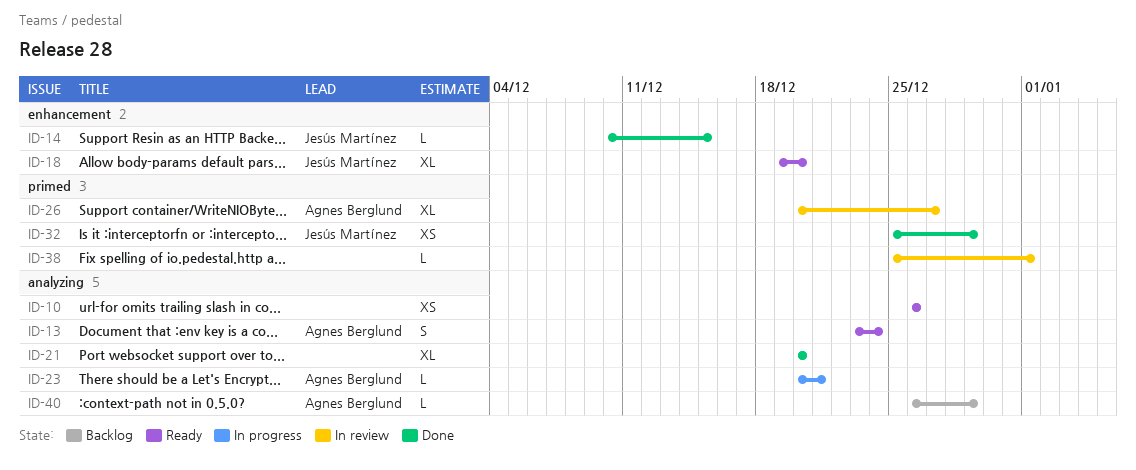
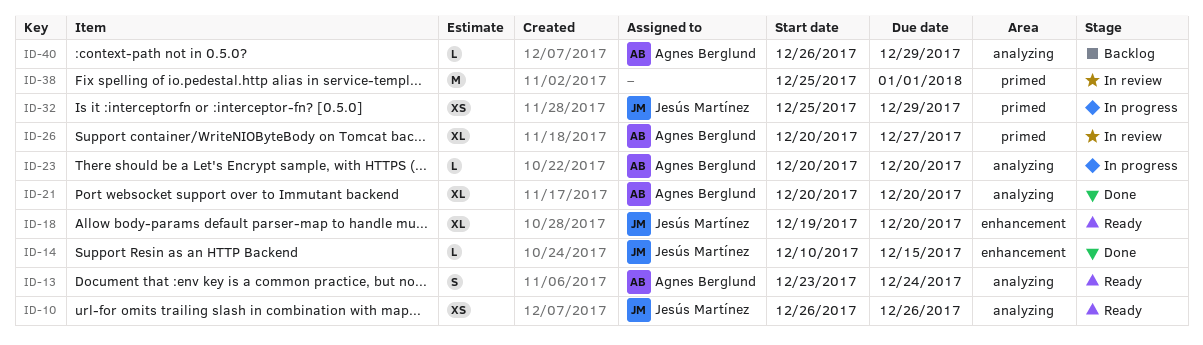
ID-10, owner: none -> Jesús Martínez
ID-21, owner: none -> Agnes Berglund
ID-23, due: Dec 21 -> Dec 20
ID-32, status: Done -> In progress
ID-38, estimate: L -> M

